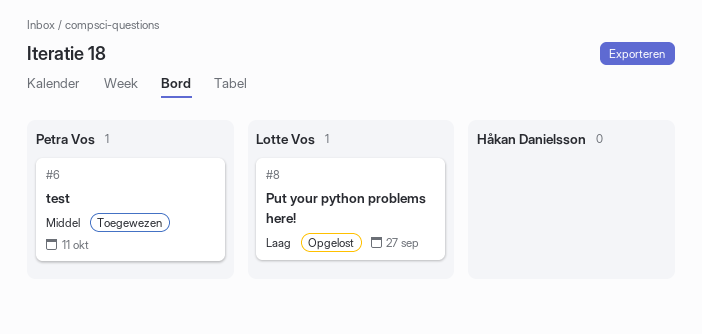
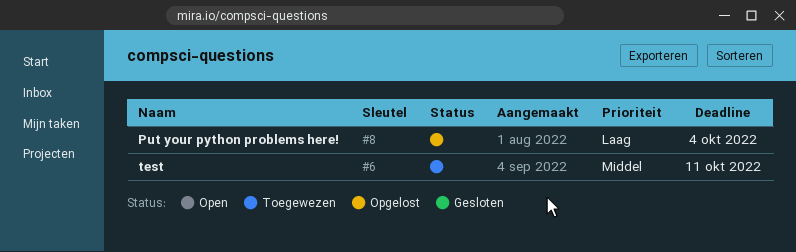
#8, due: Sep 27 -> Oct 4

